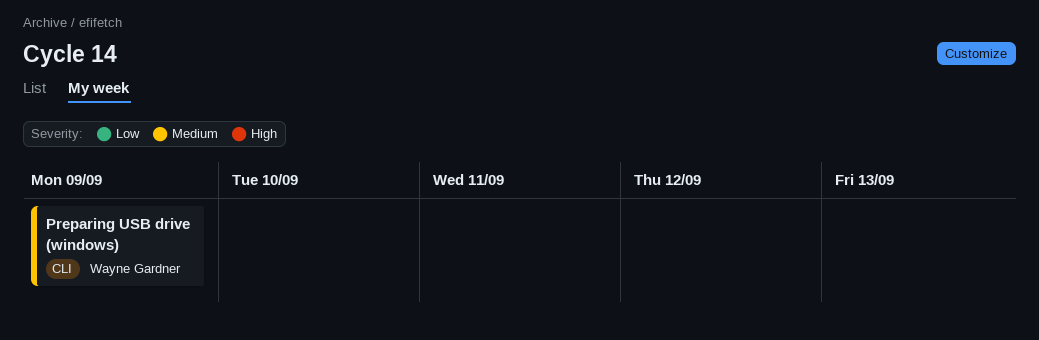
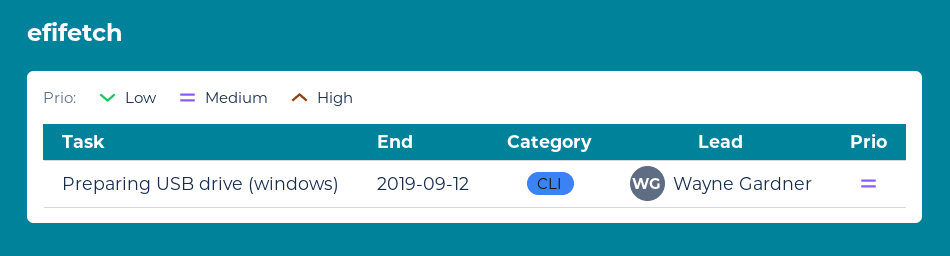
Preparing USB drive (windows), due: Sep 9 -> Sep 12

